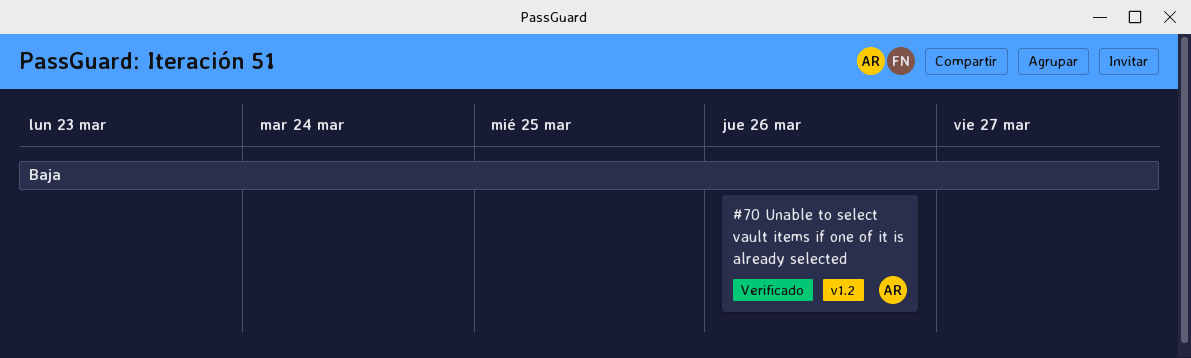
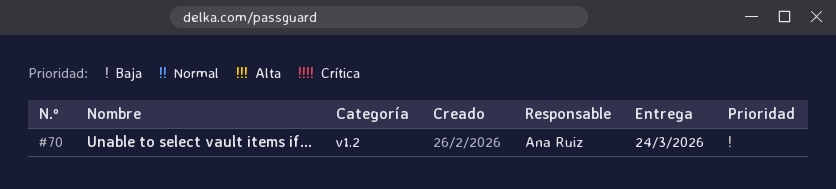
#70, due: Mar 26 -> Mar 24

